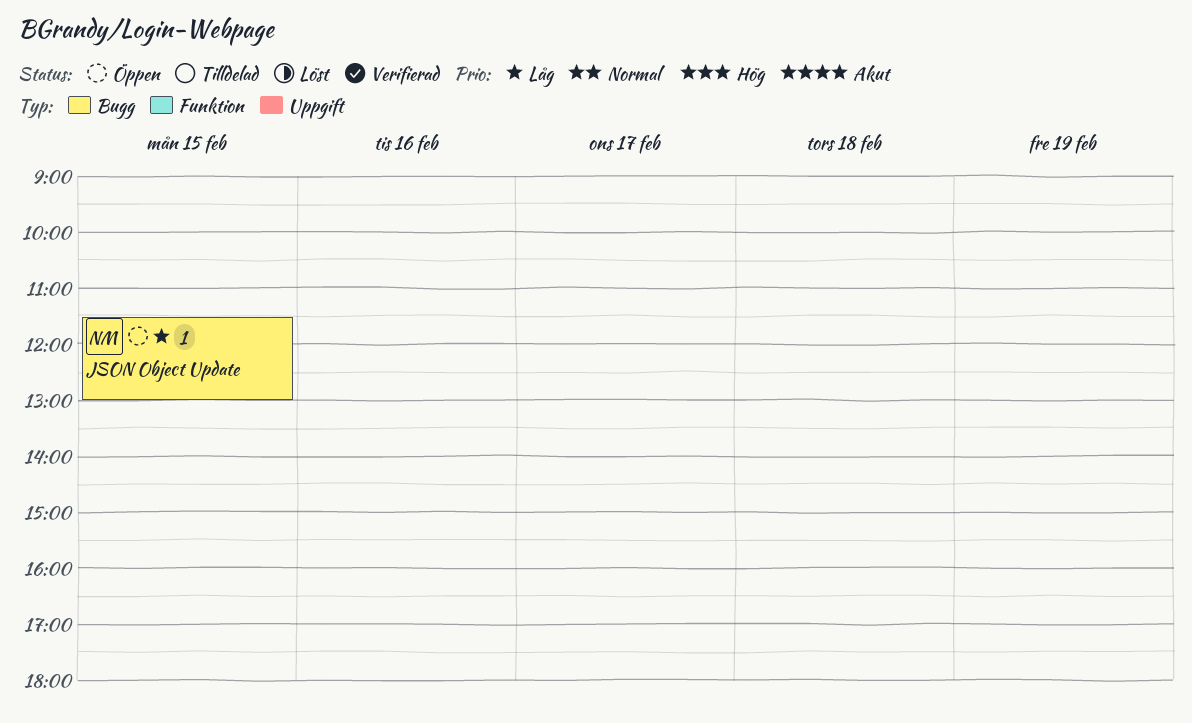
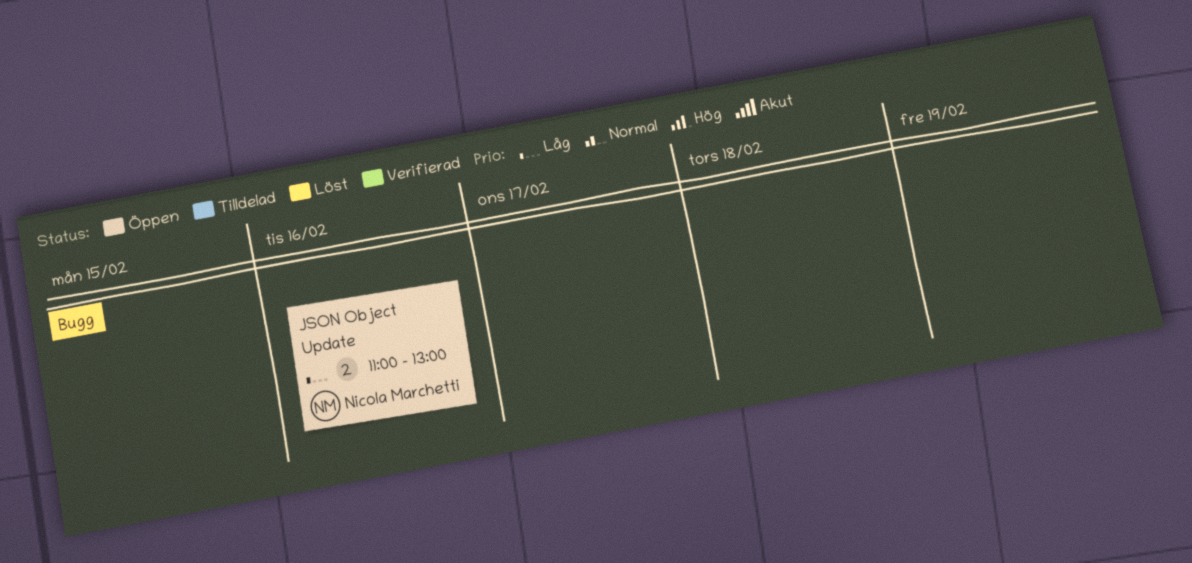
JSON Object Update, estimate: 1 -> 2
JSON Object Update, day: Feb 15 -> Feb 16
JSON Object Update, begins: 11:30 -> 11:00

